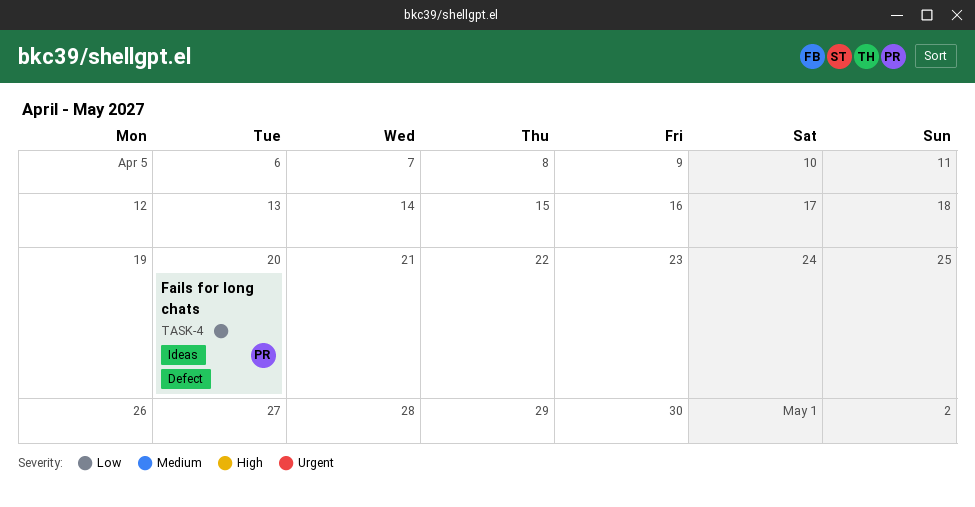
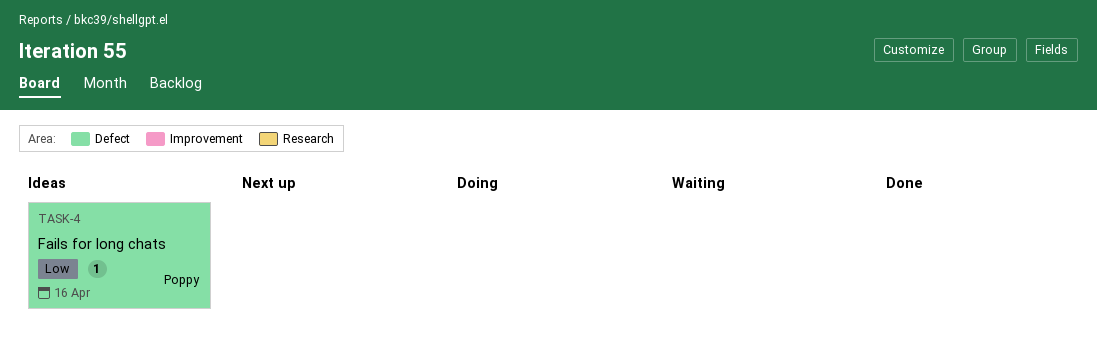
TASK-4, due: Apr 20 -> Apr 16

